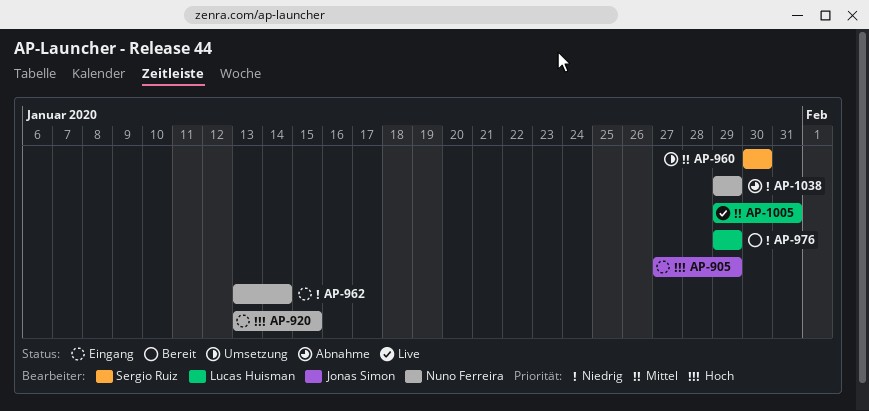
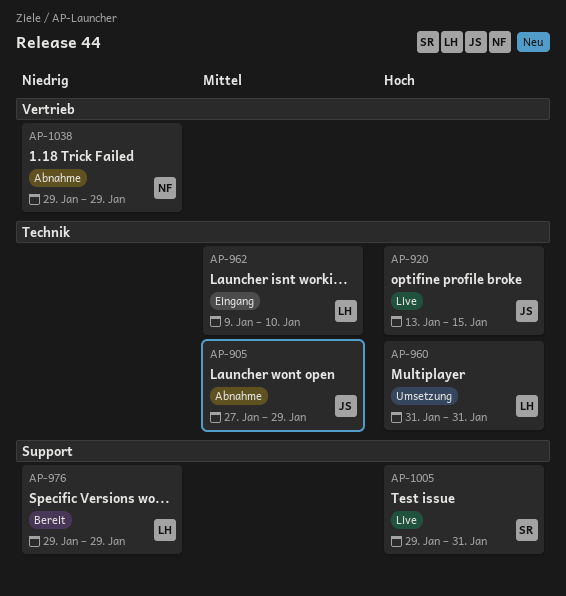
AP-905, status: Eingang -> Abnahme
AP-905, priority: Hoch -> Mittel
AP-920, status: Eingang -> Live
AP-920, owner: Nuno Ferreira -> Jonas Simon
AP-960, owner: Sergio Ruiz -> Lucas Huisman
AP-960, priority: Mittel -> Hoch
AP-960, start: Jan 30 -> Jan 31
AP-960, due: Jan 30 -> Jan 31
AP-962, owner: Nuno Ferreira -> Lucas Huisman
AP-962, priority: Niedrig -> Mittel
AP-962, start: Jan 13 -> Jan 9
AP-962, due: Jan 14 -> Jan 10
AP-1005, owner: Lucas Huisman -> Sergio Ruiz
AP-1005, priority: Mittel -> Hoch

